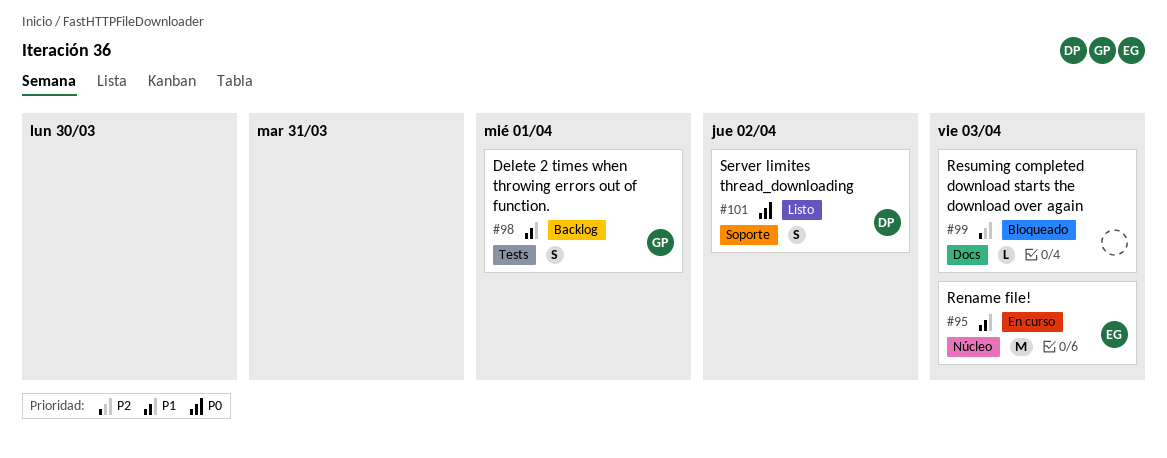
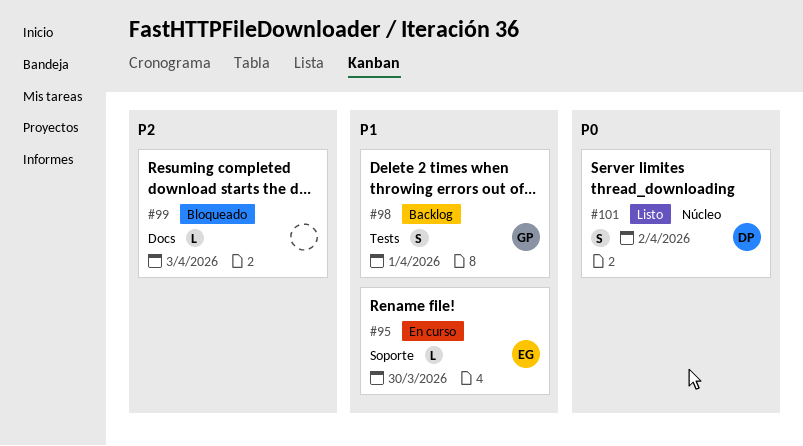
#95, label: Núcleo -> Soporte
#95, estimate: M -> L
#95, due: Apr 3 -> Mar 30
#101, label: Soporte -> Núcleo

